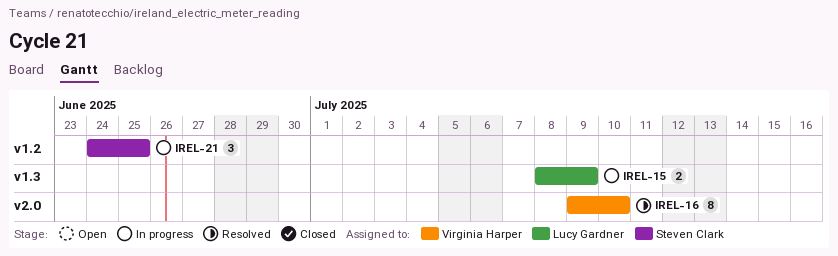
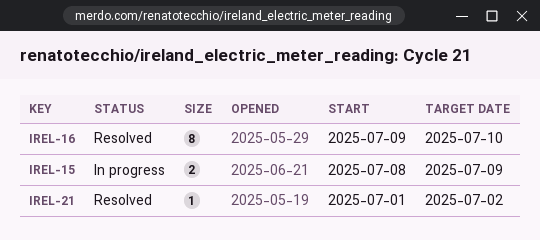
IREL-21, status: In progress -> Resolved
IREL-21, estimate: 3 -> 1
IREL-21, start: Jun 24 -> Jul 1
IREL-21, due: Jun 25 -> Jul 2

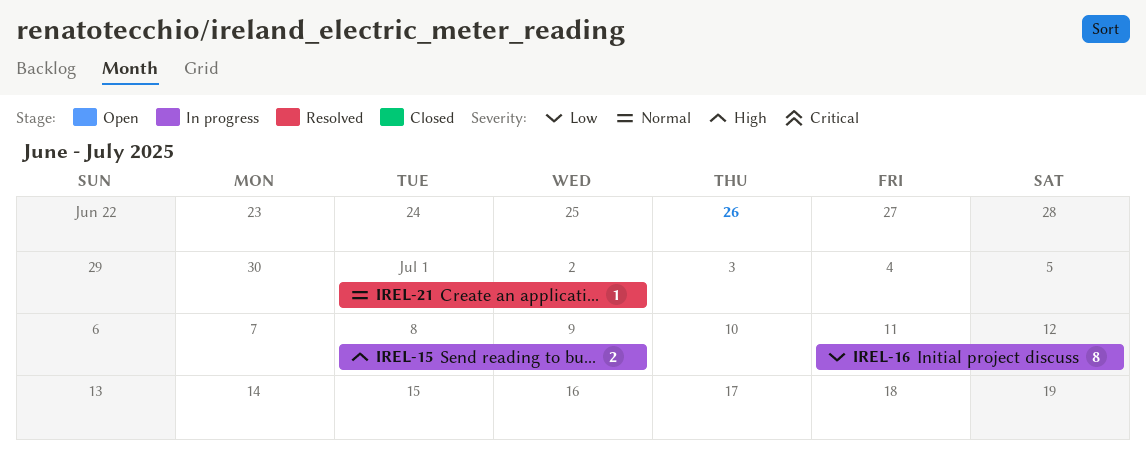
IREL-16, status: Resolved -> In progress
IREL-16, start: Jul 9 -> Jul 11
IREL-16, due: Jul 10 -> Jul 12

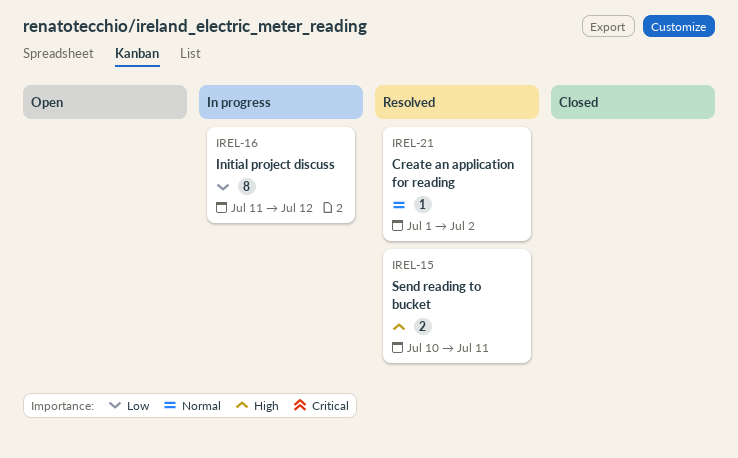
IREL-15, status: In progress -> Resolved
IREL-15, start: Jul 8 -> Jul 10
IREL-15, due: Jul 9 -> Jul 11

